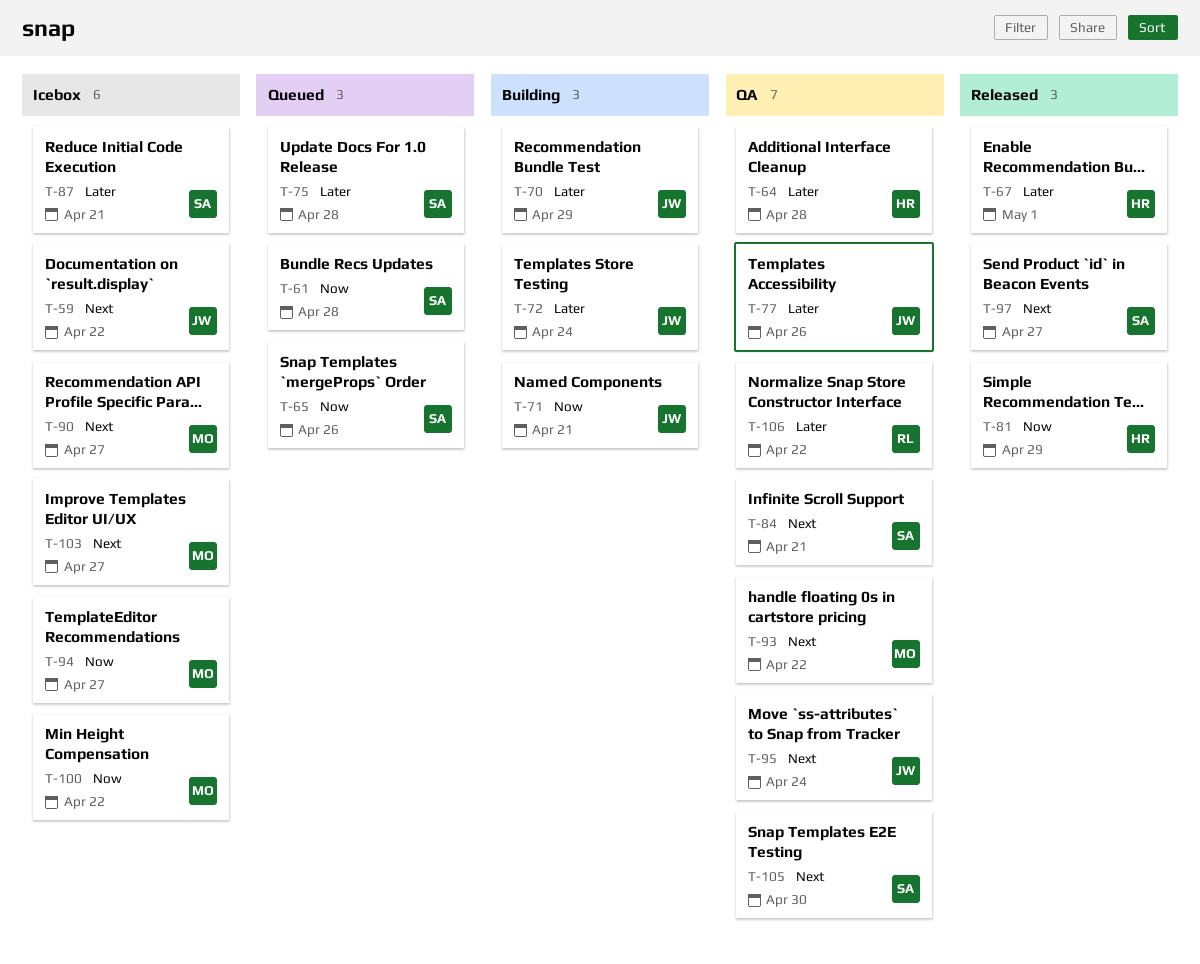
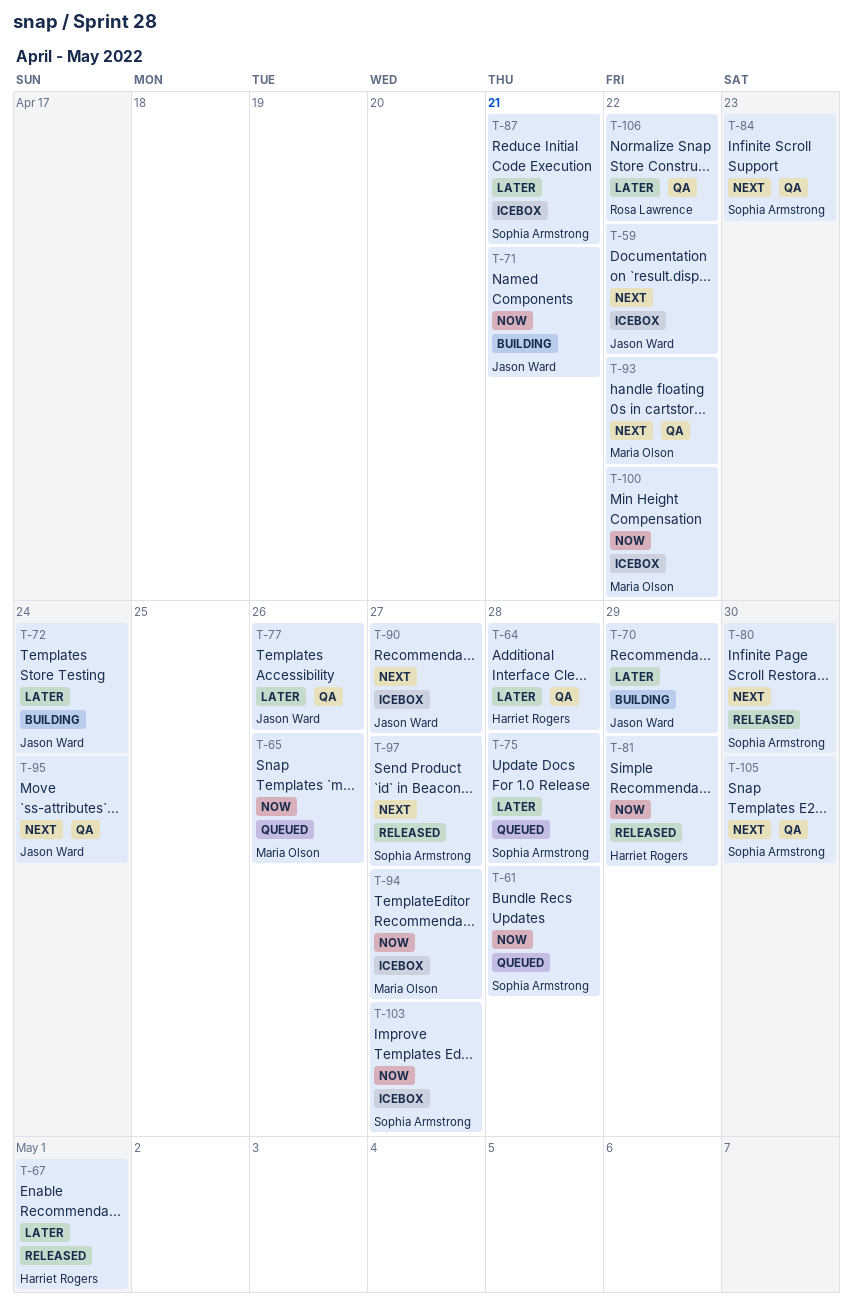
T-65, owner: Sophia Armstrong -> Maria Olson
T-80: none -> present
T-84, due: Apr 21 -> Apr 23
T-90, owner: Maria Olson -> Jason Ward
T-103, owner: Maria Olson -> Sophia Armstrong
T-103, priority: Next -> Now

